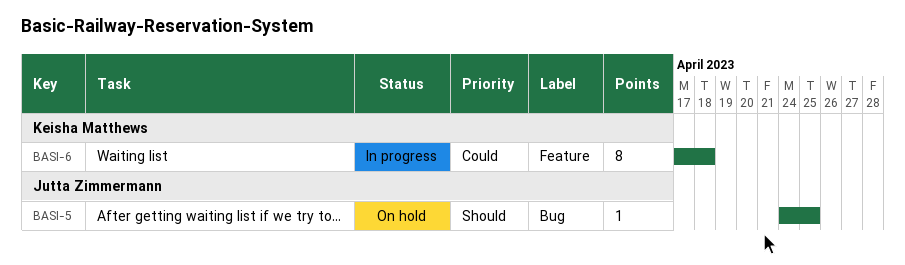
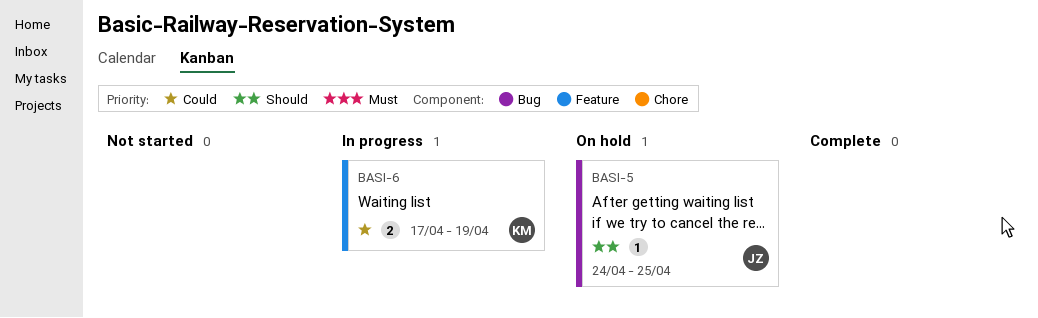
BASI-6, estimate: 8 -> 2
BASI-6, due: Apr 18 -> Apr 19

